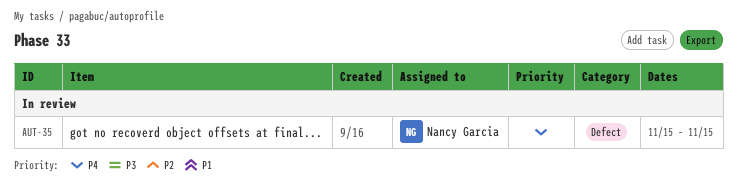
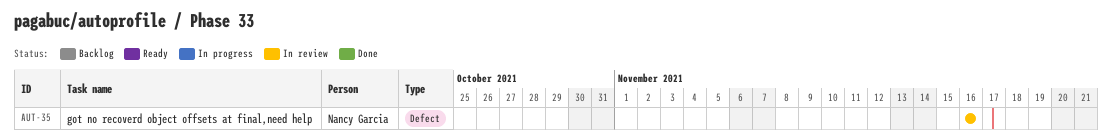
AUT-35, start: Nov 15 -> Nov 16
AUT-35, due: Nov 15 -> Nov 16

